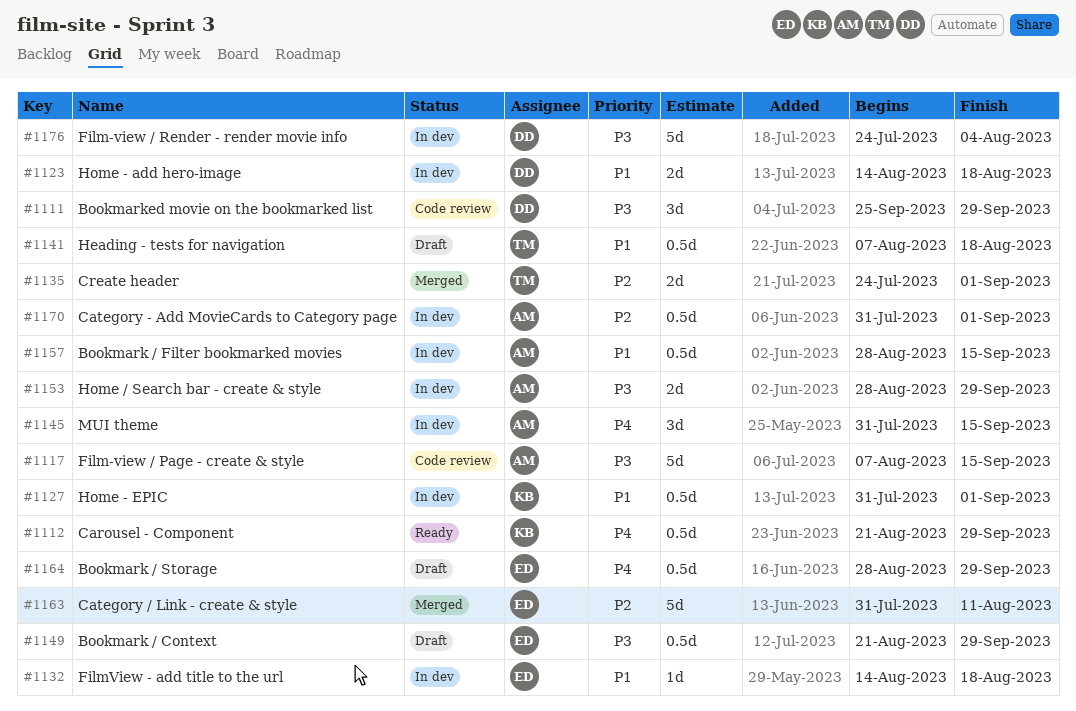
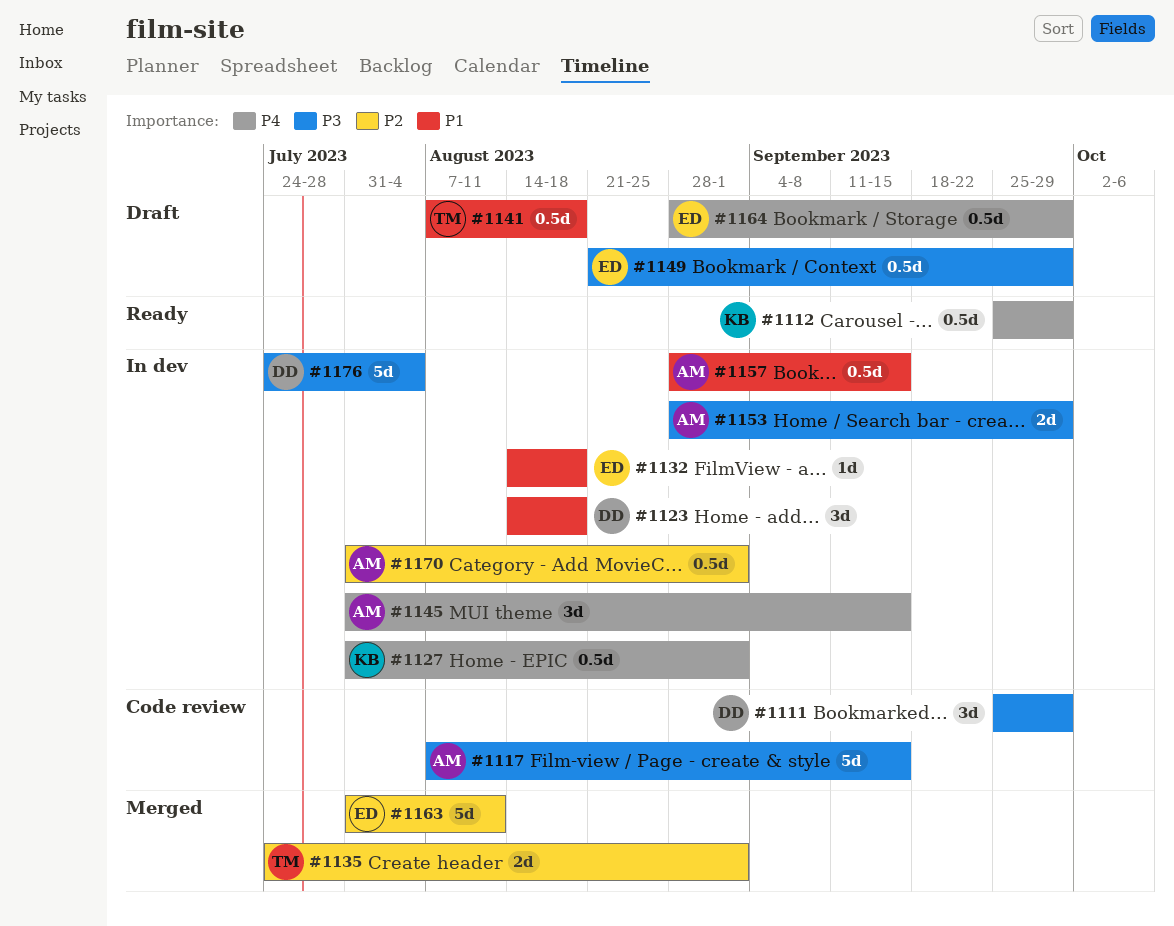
#1112, start: Aug 21 -> Sep 25
#1123, estimate: 2d -> 3d
#1127, priority: P1 -> P4

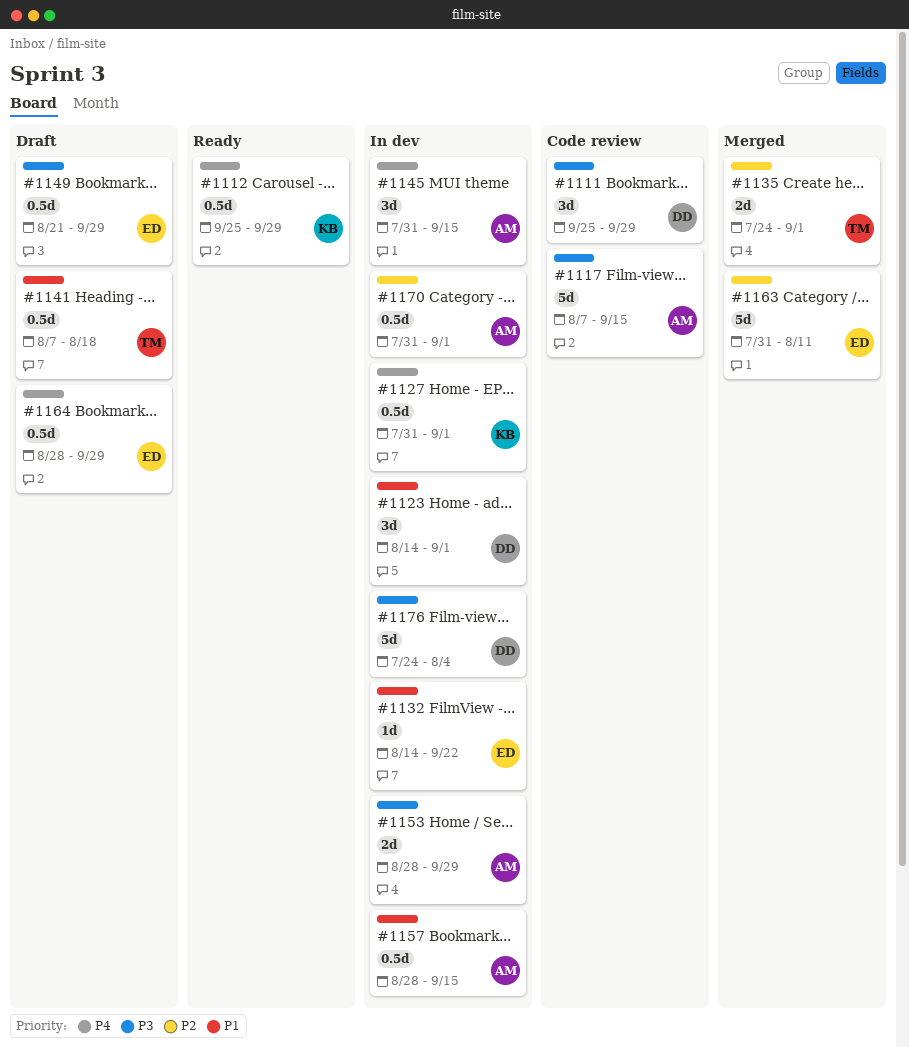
#1123, due: Aug 18 -> Sep 1
#1132, due: Aug 18 -> Sep 22

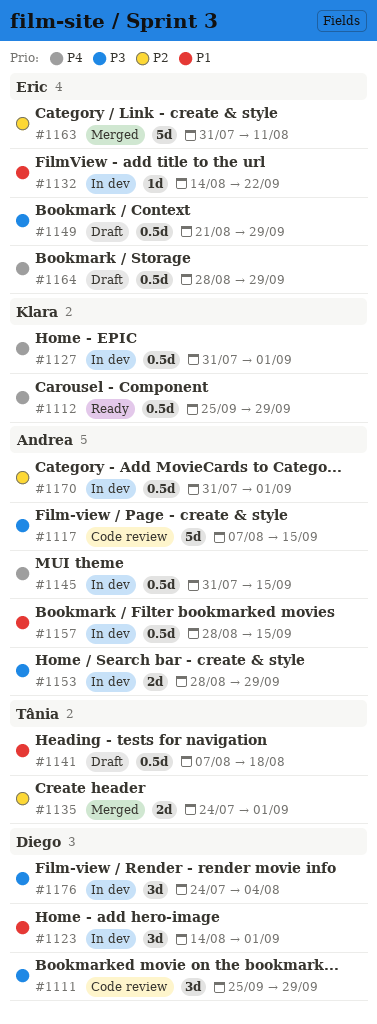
#1145, estimate: 3d -> 0.5d
#1176, estimate: 5d -> 3d

